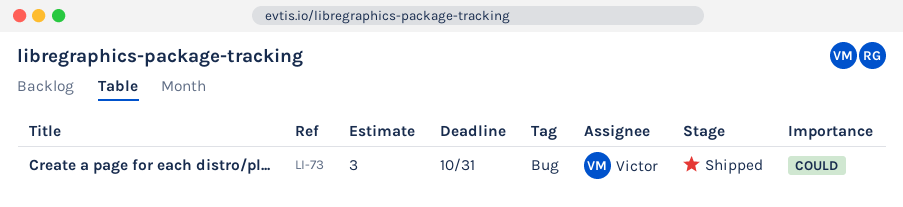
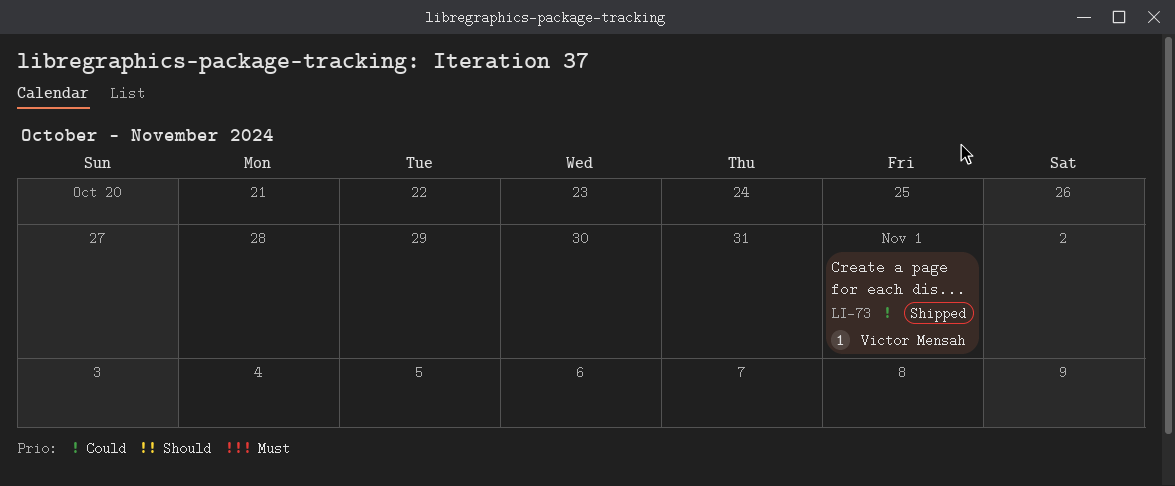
LI-73, estimate: 3 -> 1
LI-73, due: Oct 31 -> Nov 1

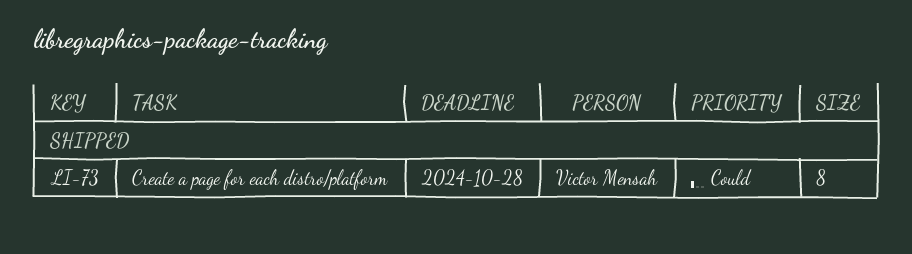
LI-73, estimate: 1 -> 8
LI-73, due: Nov 1 -> Oct 28

